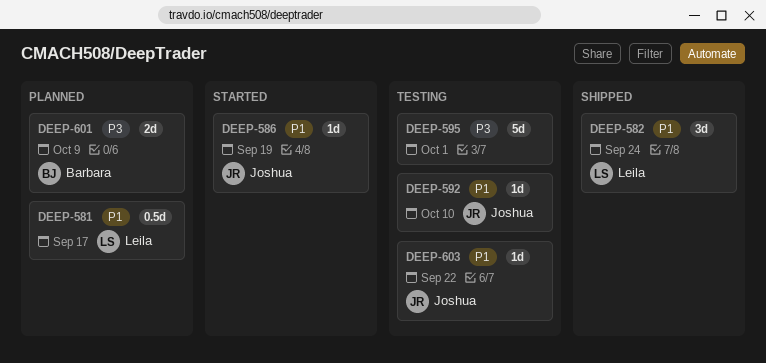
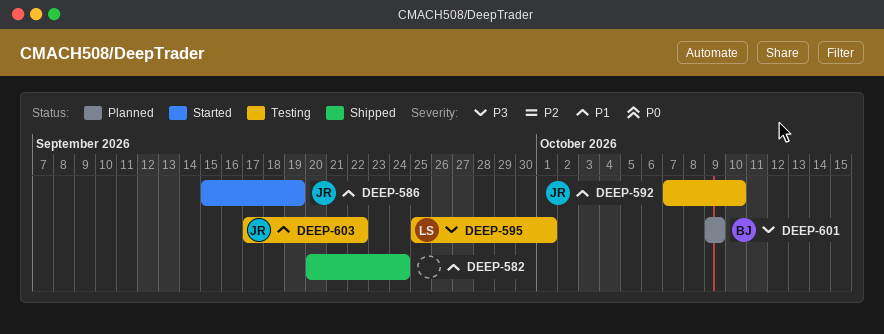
DEEP-581: present -> none
DEEP-582, owner: Leila -> none
DEEP-595, owner: none -> Leila

